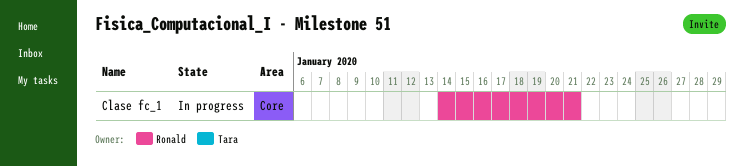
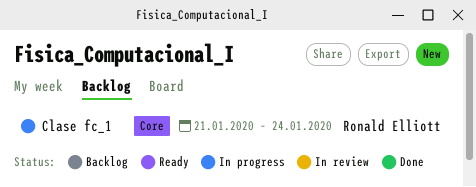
Clase fc_1, start: Jan 14 -> Jan 21
Clase fc_1, due: Jan 21 -> Jan 24

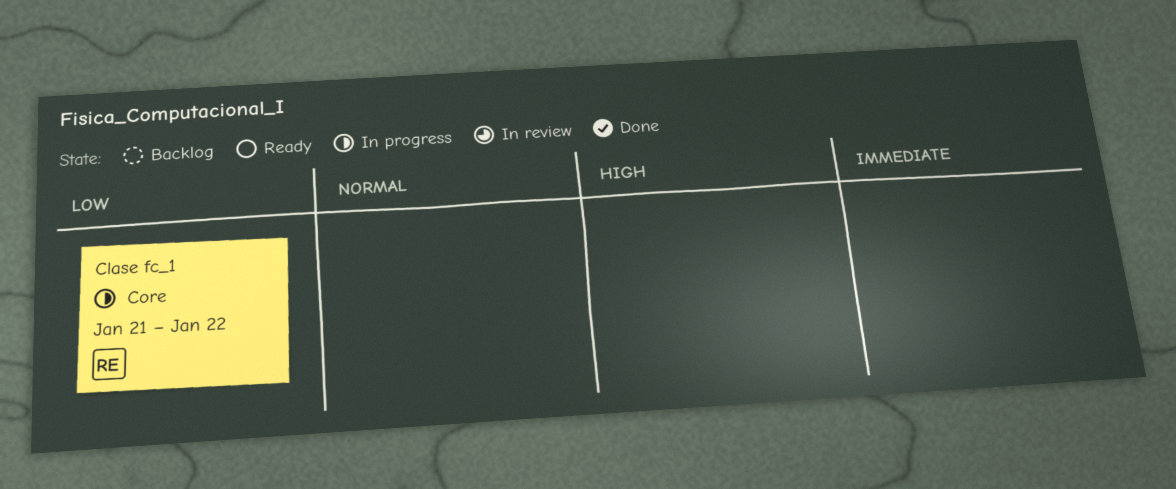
Clase fc_1, due: Jan 24 -> Jan 22

